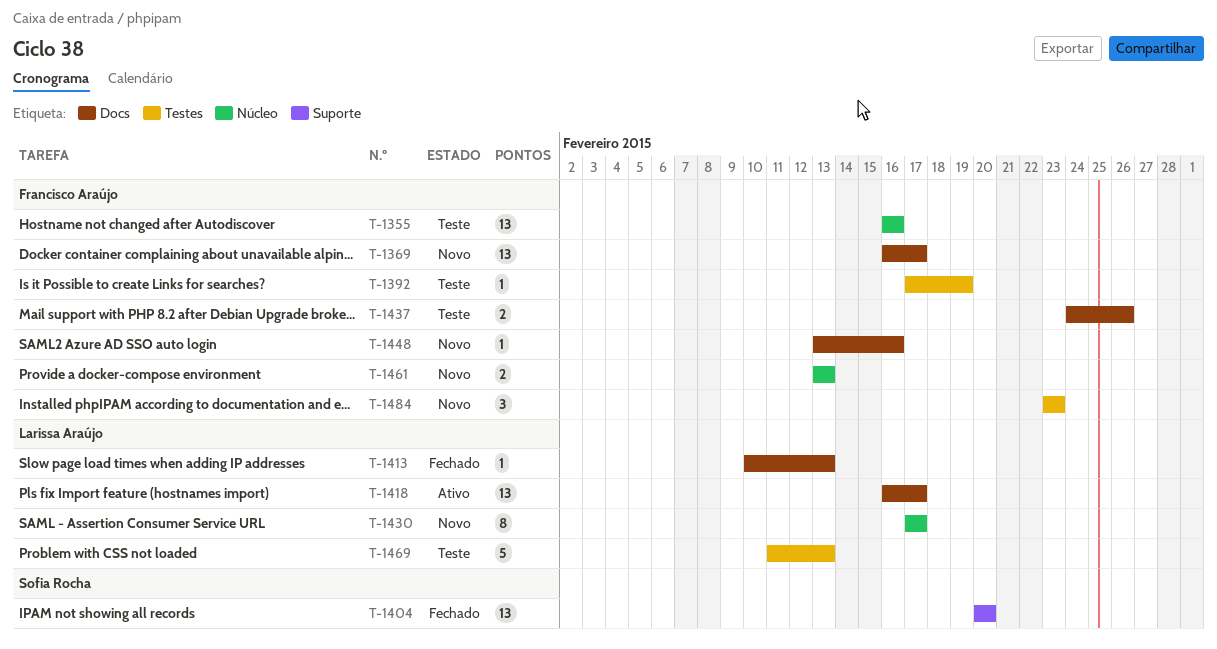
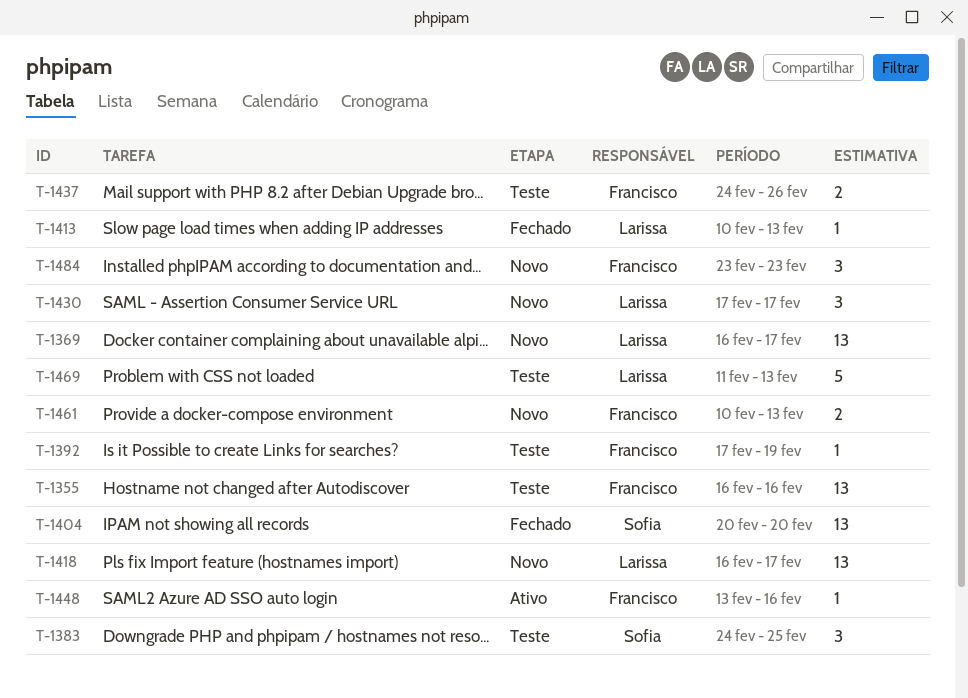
T-1369, owner: Francisco Araújo -> Larissa Araújo
T-1383: none -> present
T-1418, status: Ativo -> Novo
T-1430, estimate: 8 -> 3
T-1448, status: Novo -> Ativo
T-1461, start: Feb 13 -> Feb 10

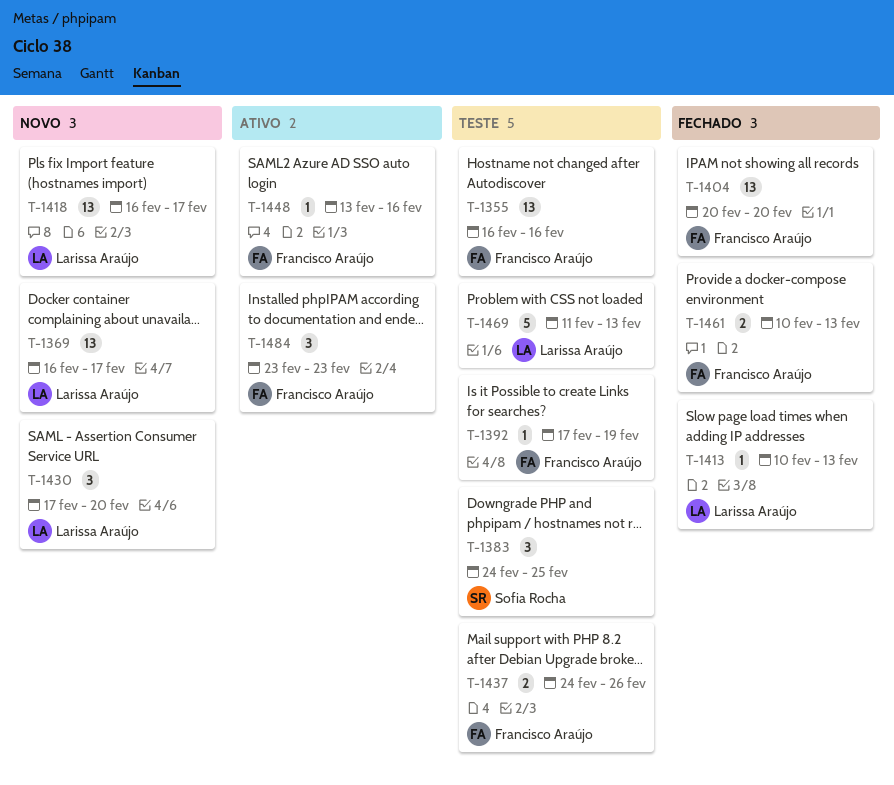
T-1404, owner: Sofia Rocha -> Francisco Araújo
T-1430, due: Feb 17 -> Feb 20
T-1461, status: Novo -> Fechado
T-1484, status: Novo -> Ativo

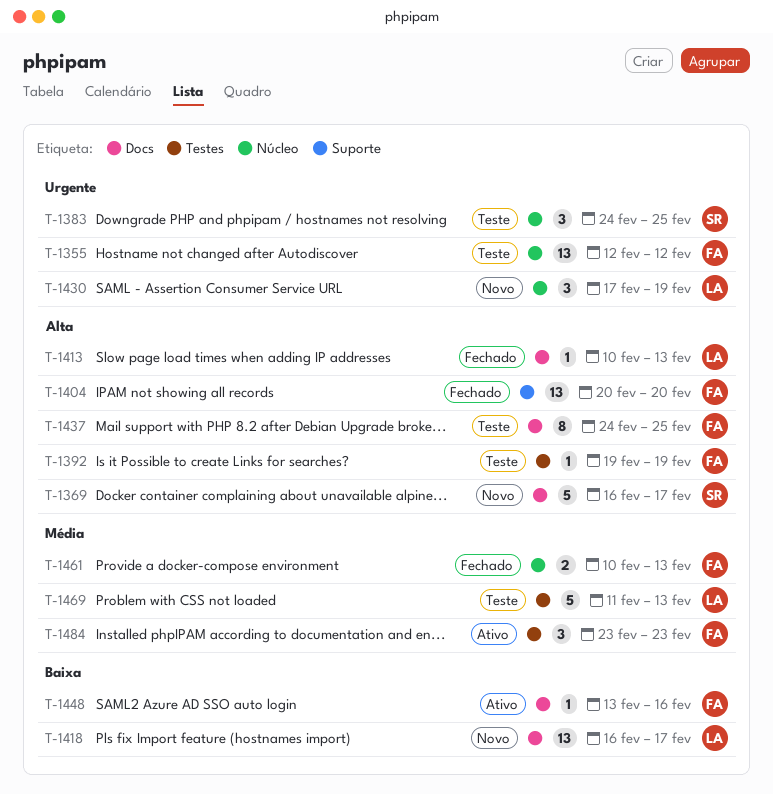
T-1355, start: Feb 16 -> Feb 12
T-1355, due: Feb 16 -> Feb 12
T-1369, owner: Larissa Araújo -> Sofia Rocha
T-1369, estimate: 13 -> 5
T-1392, start: Feb 17 -> Feb 19
T-1430, due: Feb 20 -> Feb 19
T-1437, estimate: 2 -> 8
T-1437, due: Feb 26 -> Feb 25

